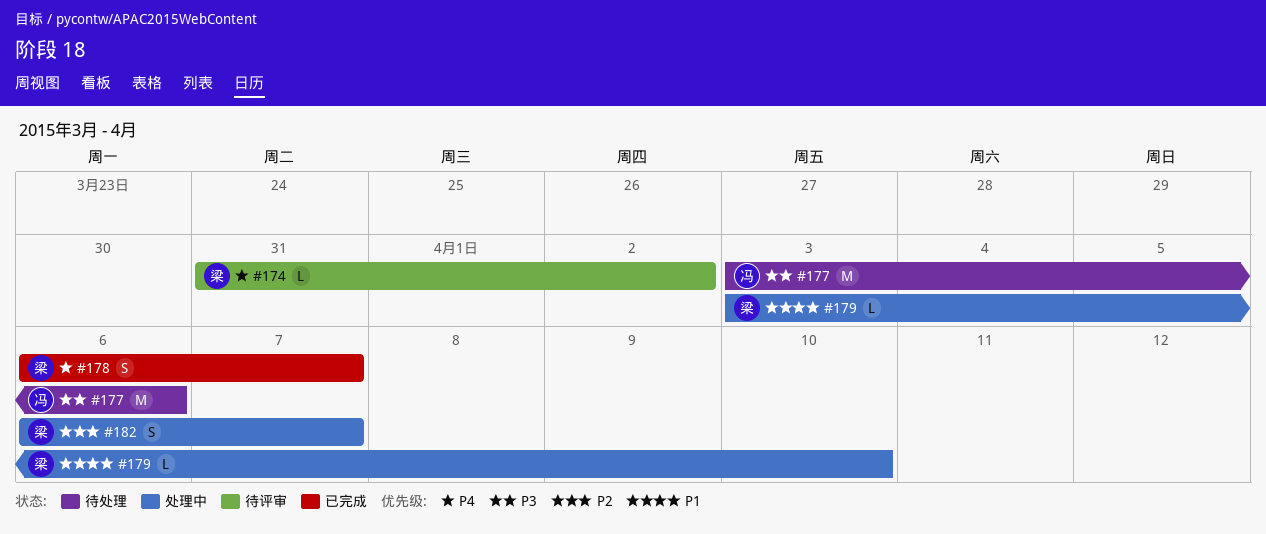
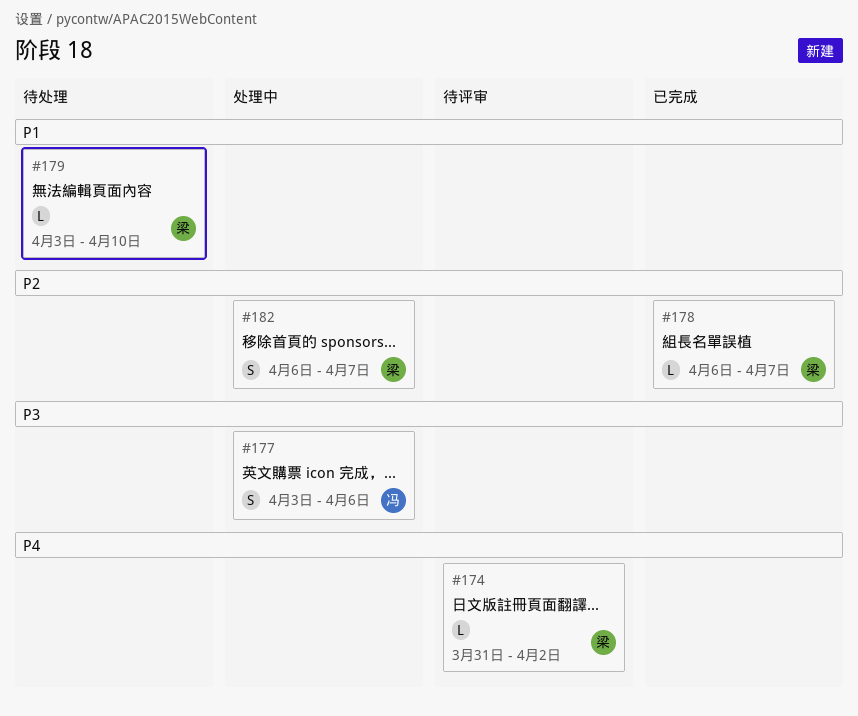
#177, status: 待处理 -> 处理中
#177, estimate: M -> S
#178, priority: P4 -> P2
#178, estimate: S -> L
#179, status: 处理中 -> 待处理

